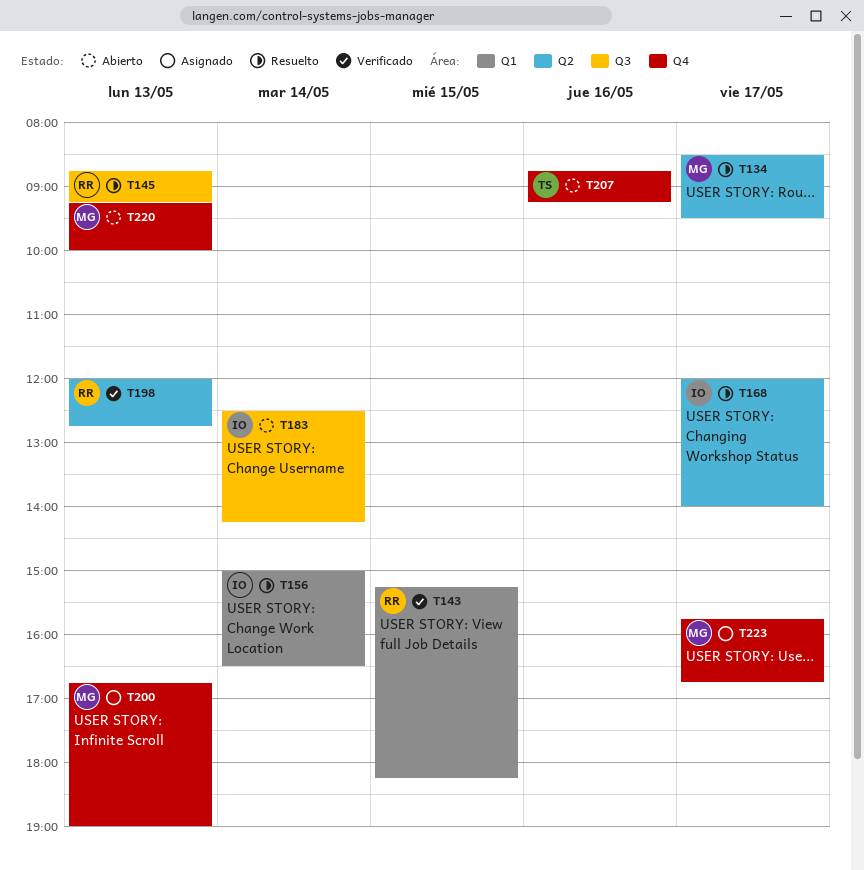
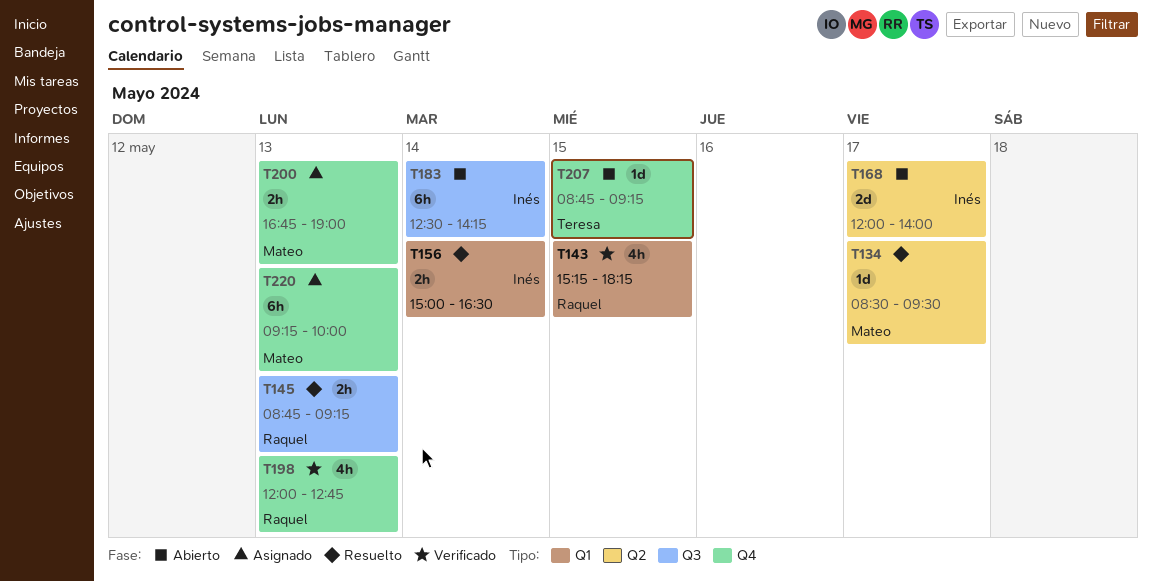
T168, status: Resuelto -> Abierto
T198, label: Q2 -> Q4
T207, day: May 16 -> May 15
T220, status: Abierto -> Asignado
T223: present -> none

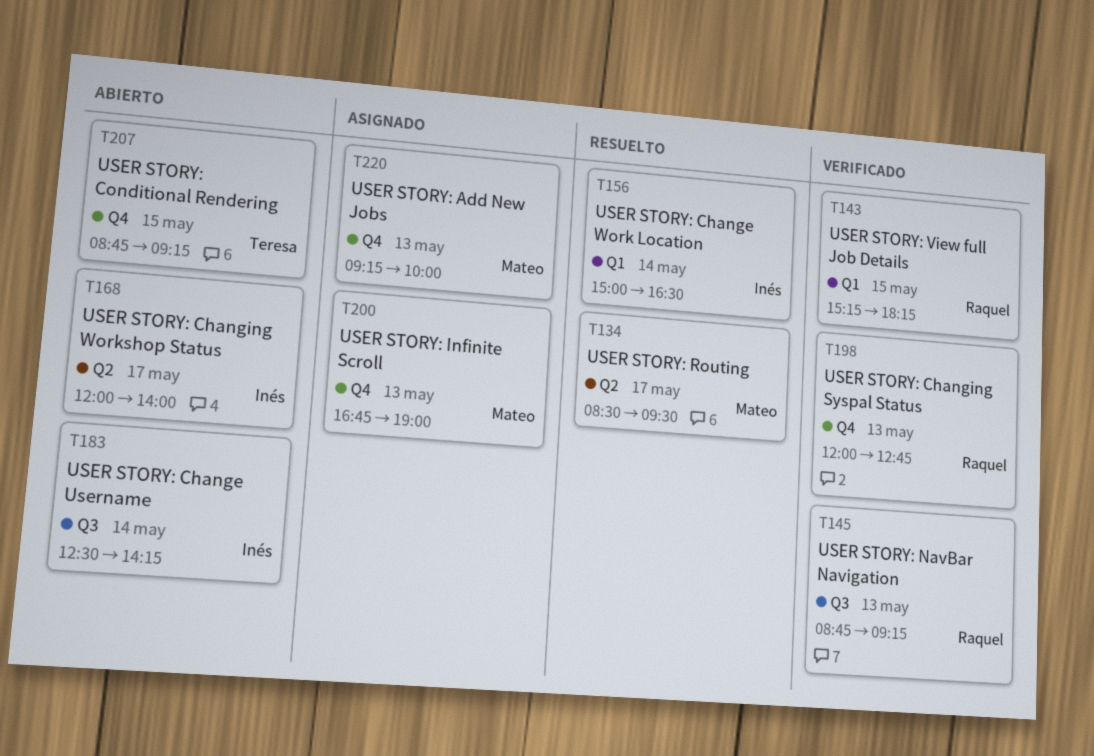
T145, status: Resuelto -> Verificado

